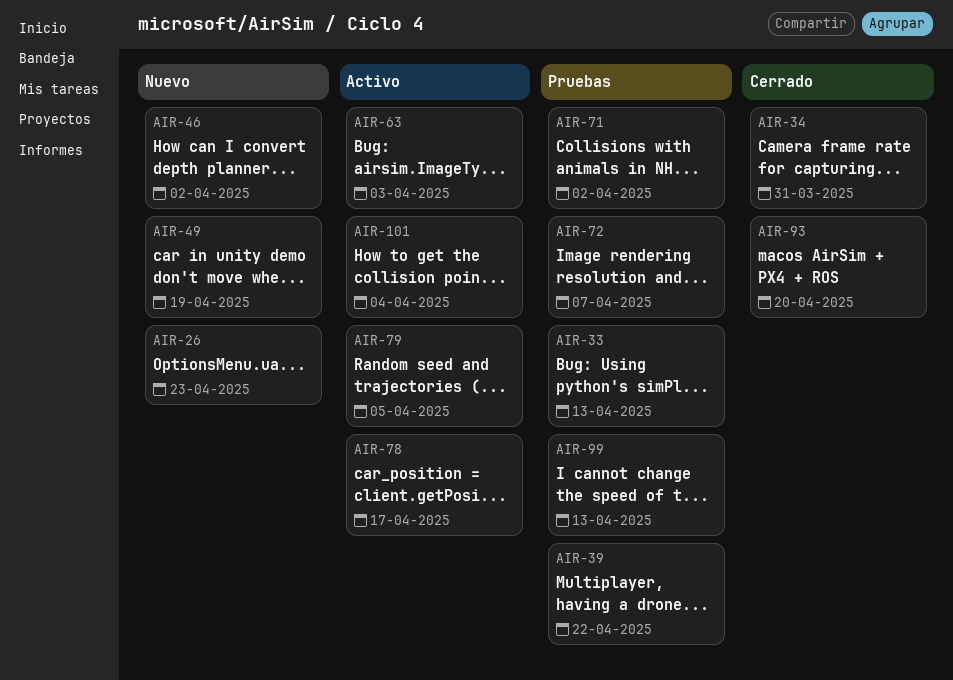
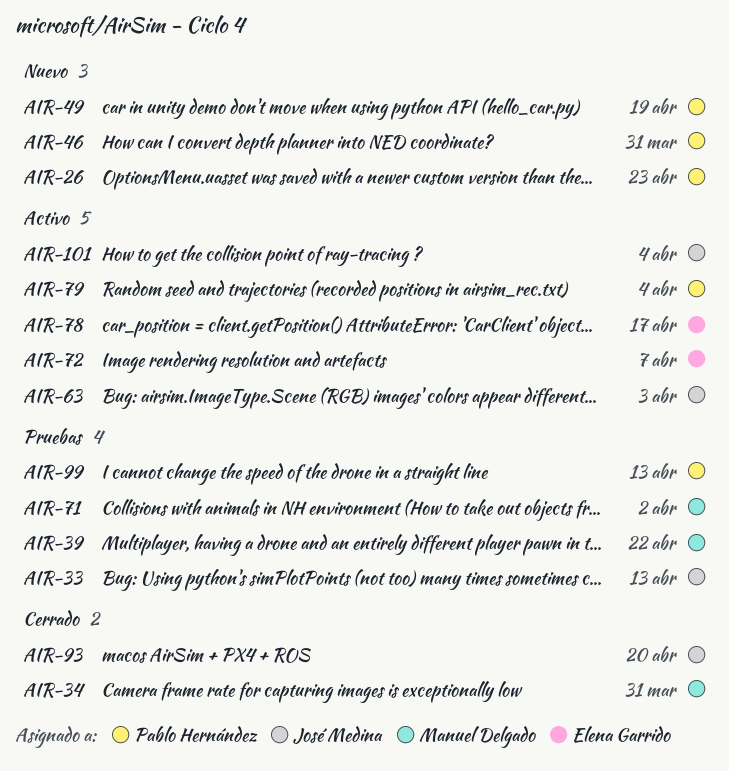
AIR-46, due: Apr 2 -> Mar 31
AIR-72, status: Pruebas -> Activo
AIR-79, due: Apr 5 -> Apr 4

